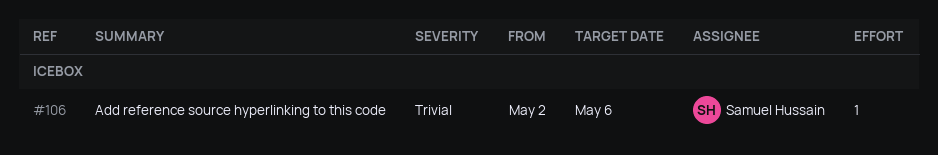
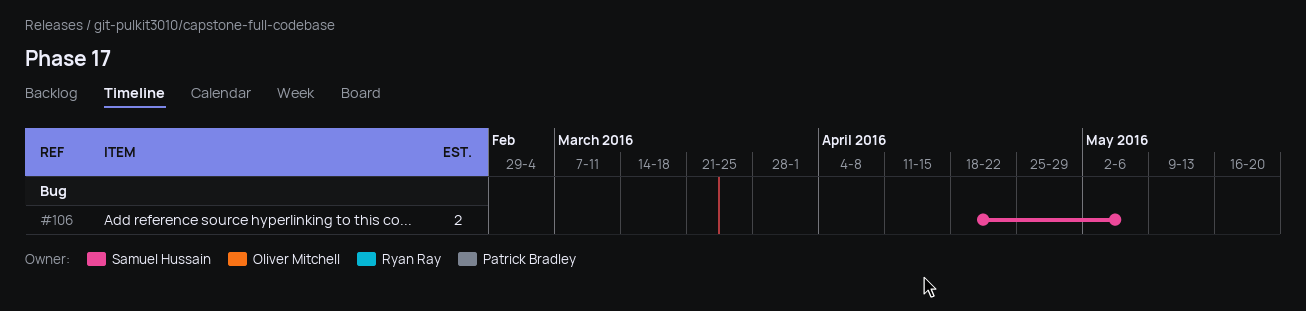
#106, estimate: 1 -> 2
#106, start: May 2 -> Apr 18

